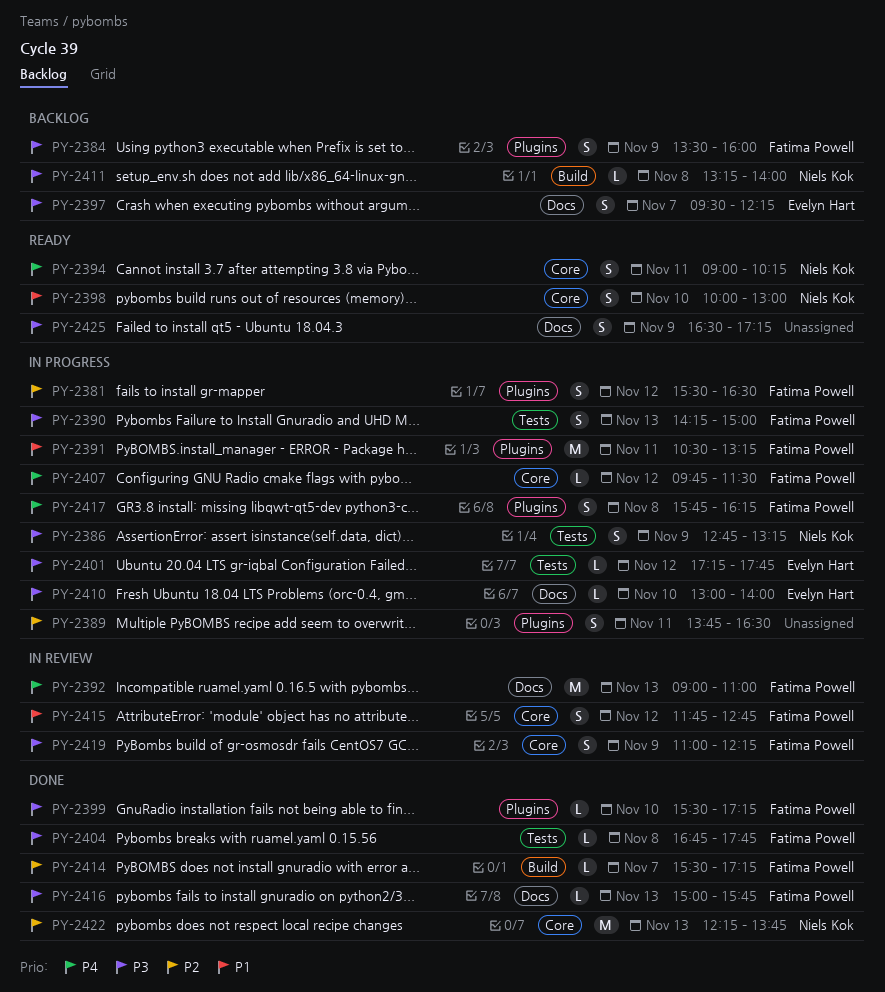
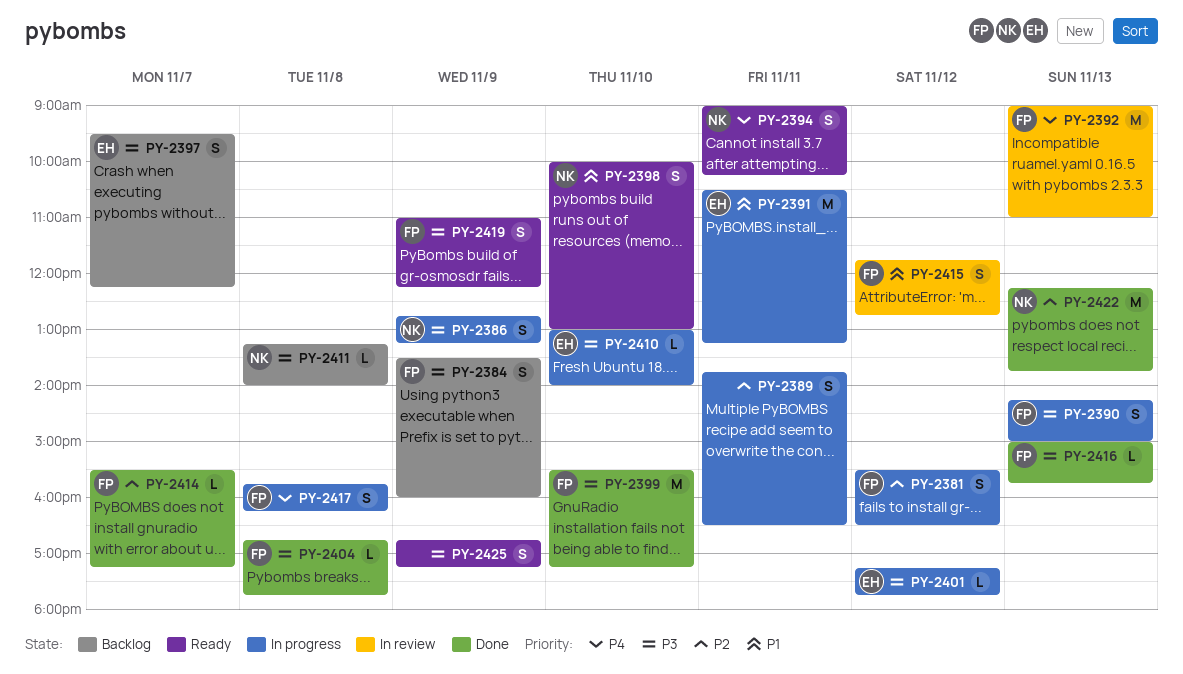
PY-2391, owner: Fatima Powell -> Evelyn Hart
PY-2399, estimate: L -> M
PY-2407: present -> none
PY-2419, status: In review -> Ready
PY-2425, begins: 16:30 -> 16:45

